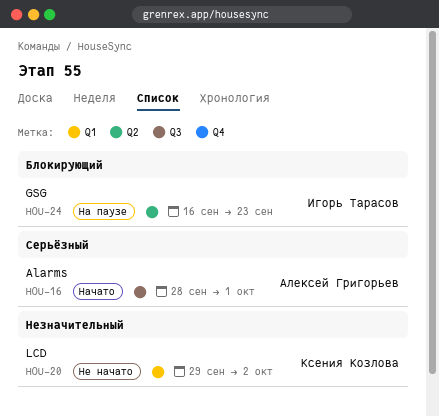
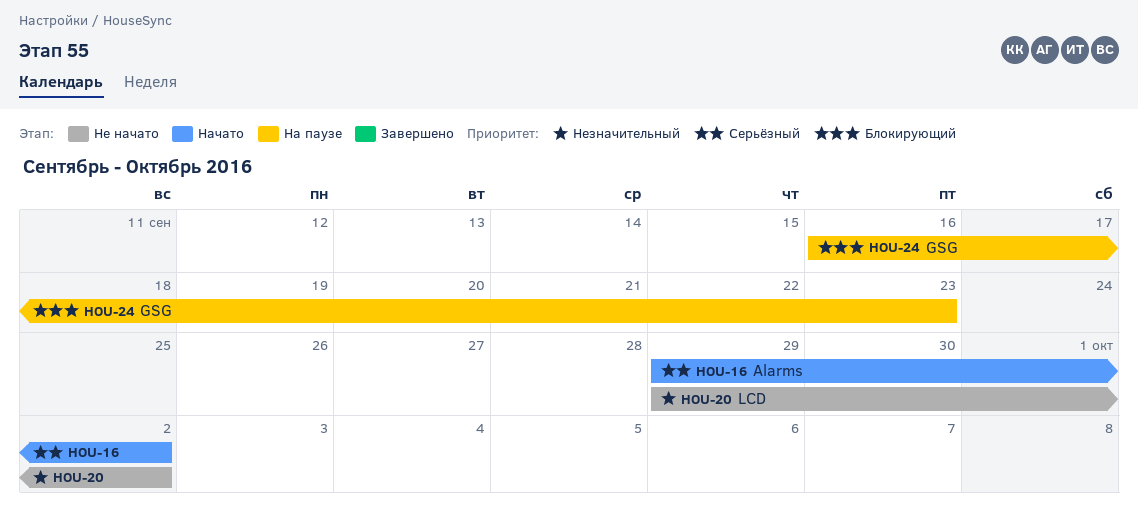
HOU-16, start: Sep 28 -> Sep 29
HOU-16, due: Oct 1 -> Oct 2

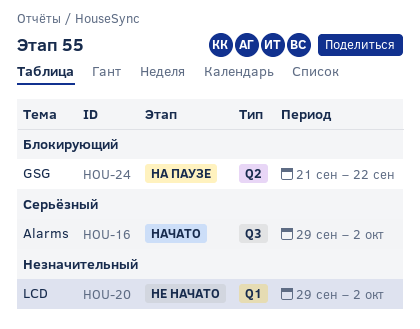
HOU-24, start: Sep 16 -> Sep 21
HOU-24, due: Sep 23 -> Sep 22

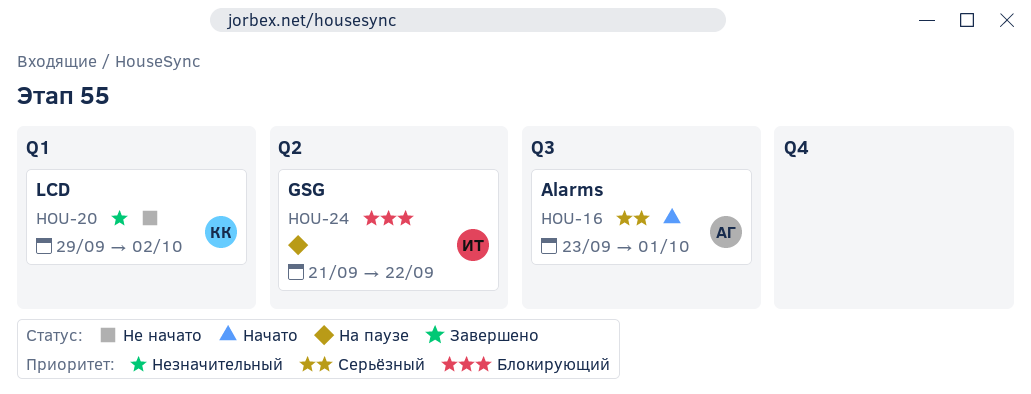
HOU-16, start: Sep 29 -> Sep 23
HOU-16, due: Oct 2 -> Oct 1

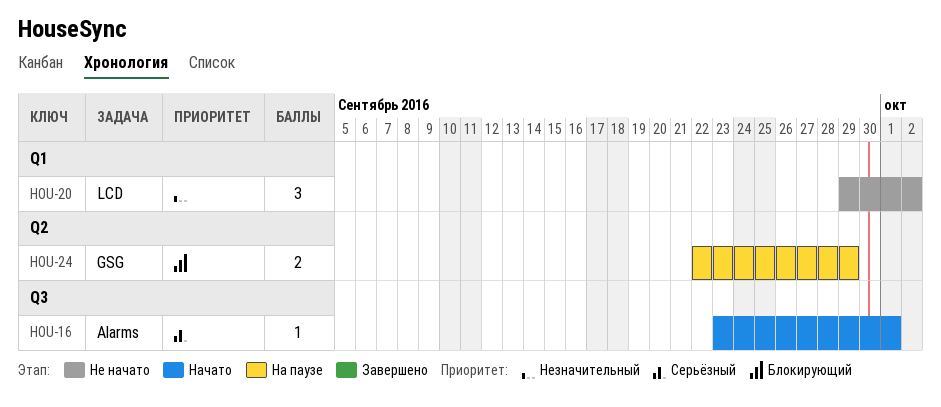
HOU-24, start: Sep 21 -> Sep 22
HOU-24, due: Sep 22 -> Sep 29

